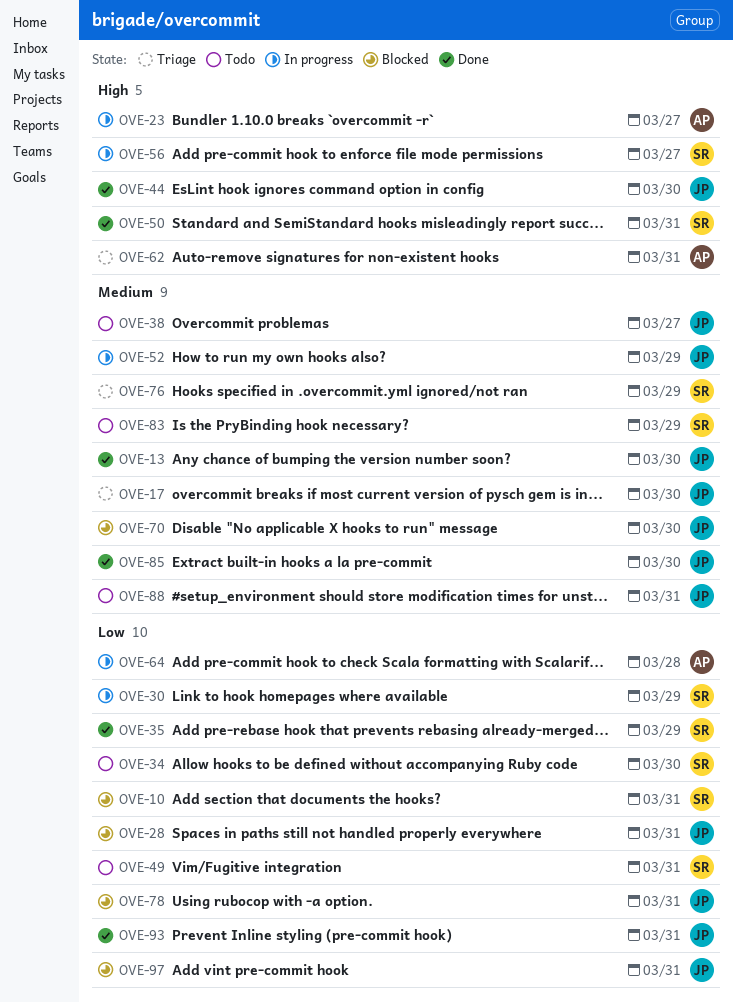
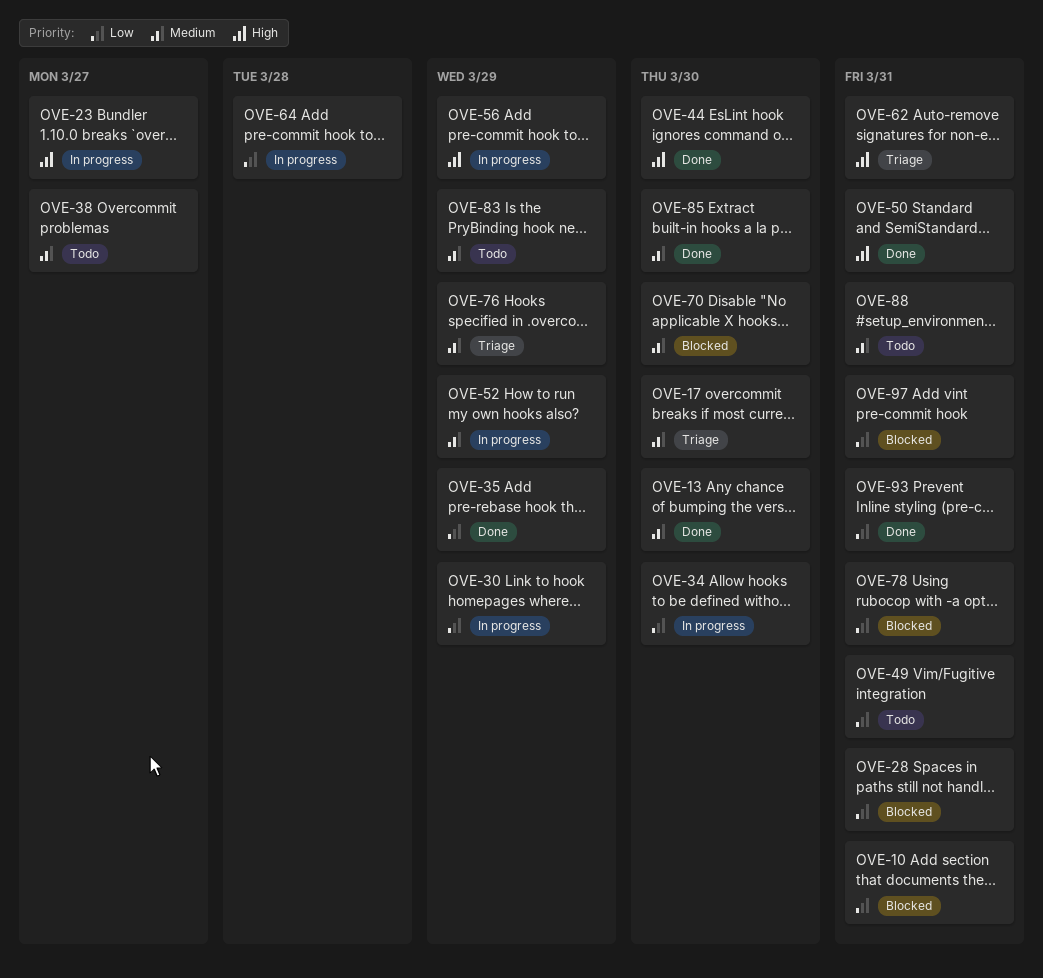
OVE-34, status: Todo -> In progress
OVE-56, due: Mar 27 -> Mar 29

